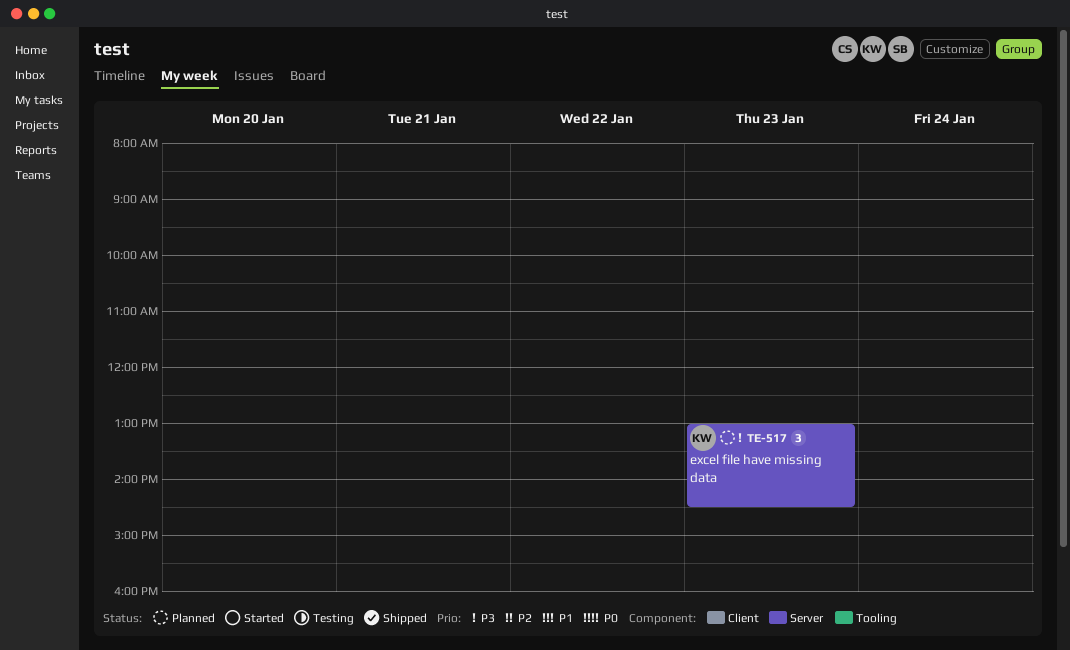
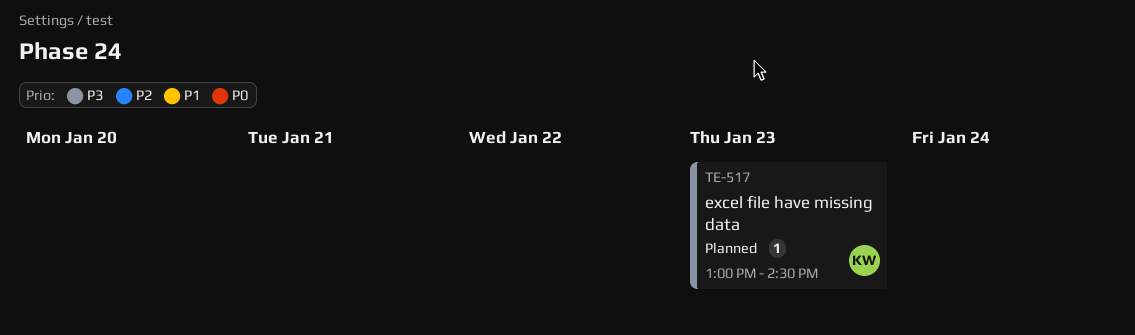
TE-517, estimate: 3 -> 1

